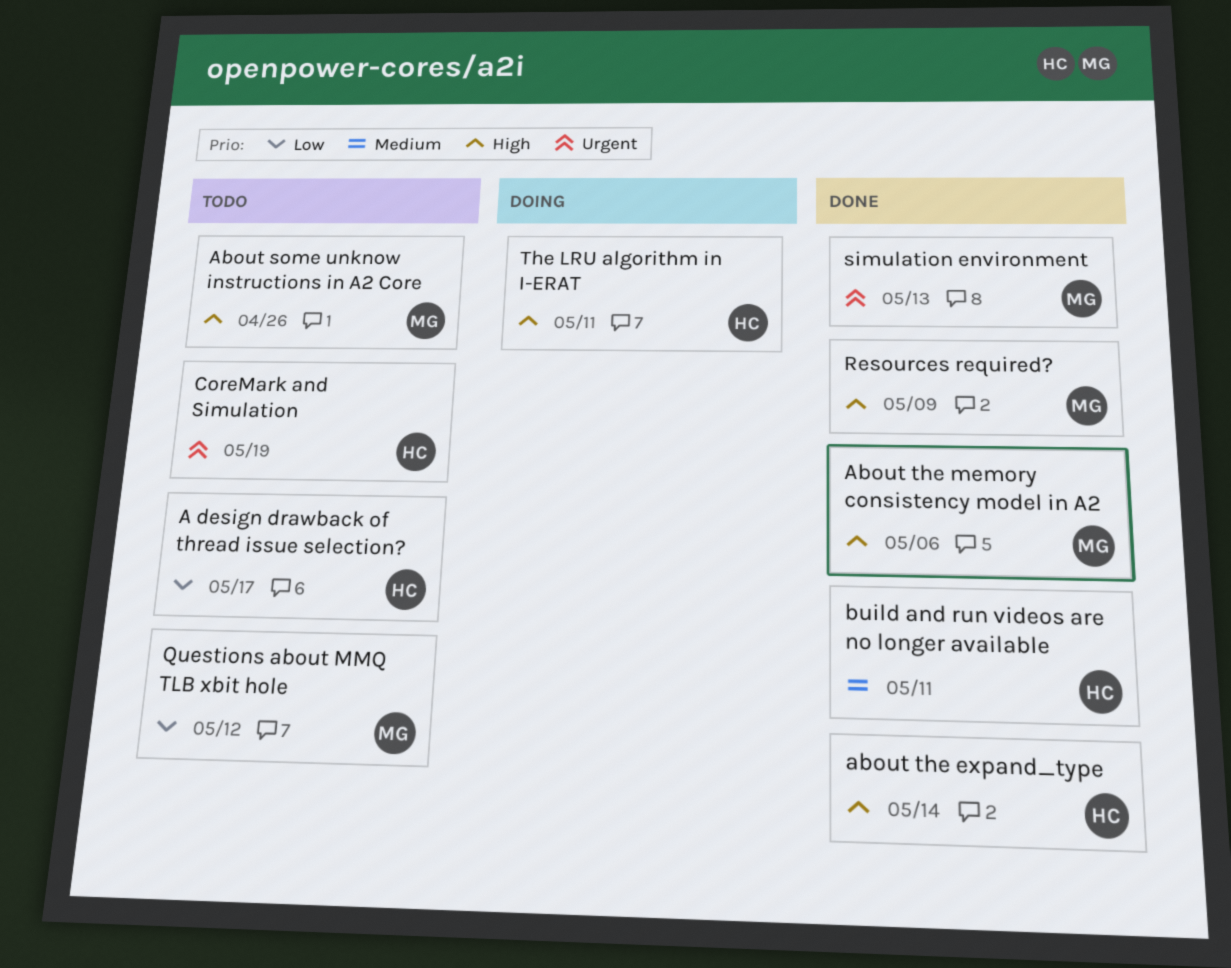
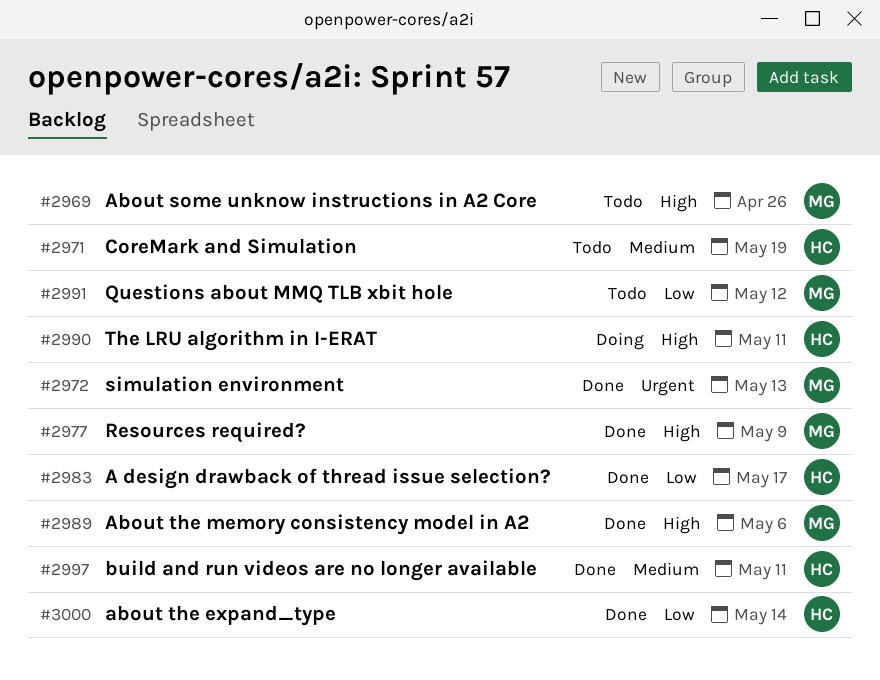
A design drawback of thread issue selection?, status: Todo -> Done
about the expand_type, priority: High -> Low
CoreMark and Simulation, priority: Urgent -> Medium

